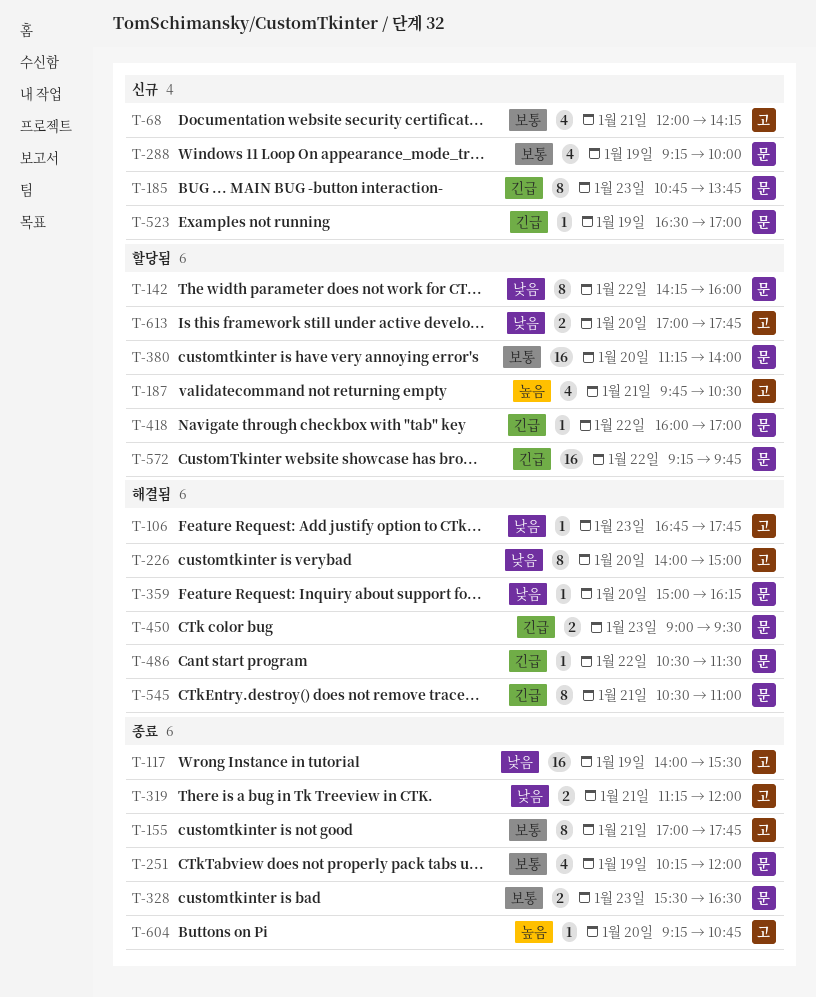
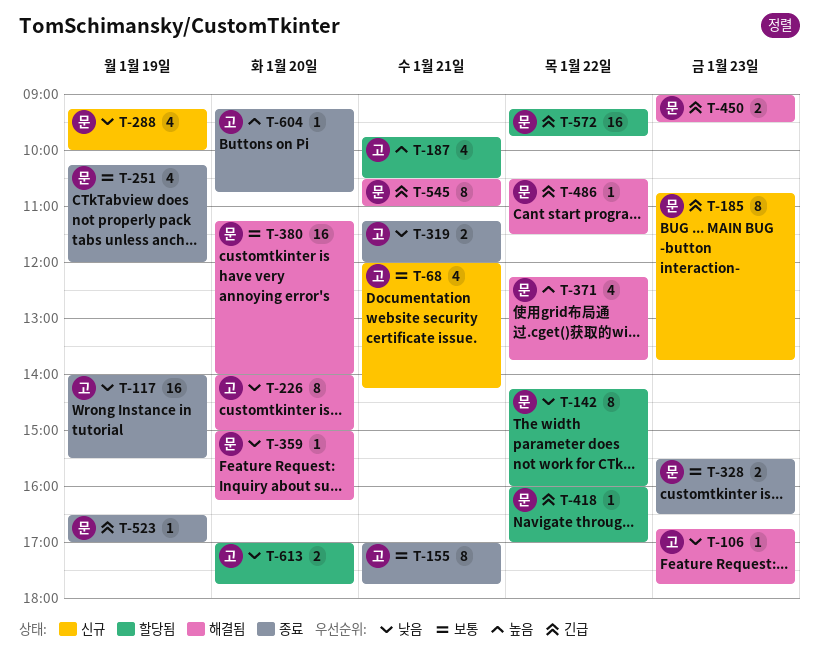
T-288, priority: 보통 -> 낮음
T-371: none -> present
T-380, status: 할당됨 -> 해결됨
T-523, status: 신규 -> 종료

